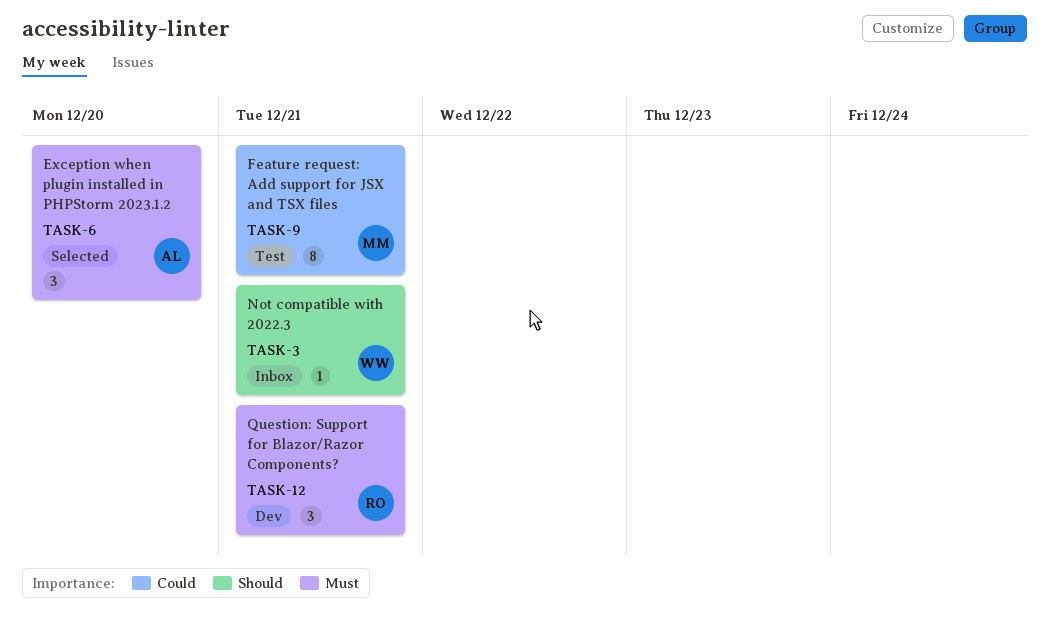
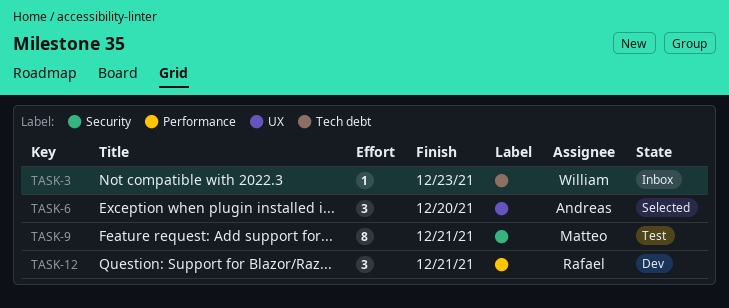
TASK-3, due: Dec 21 -> Dec 23

